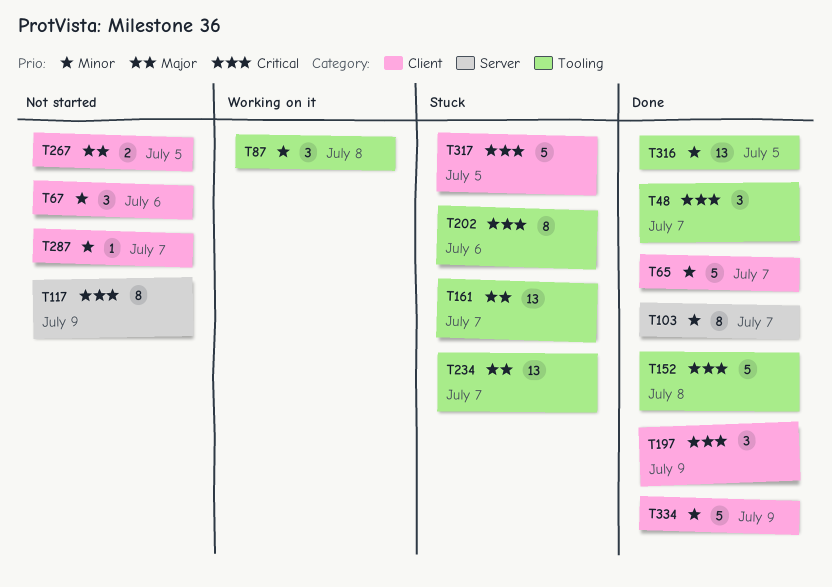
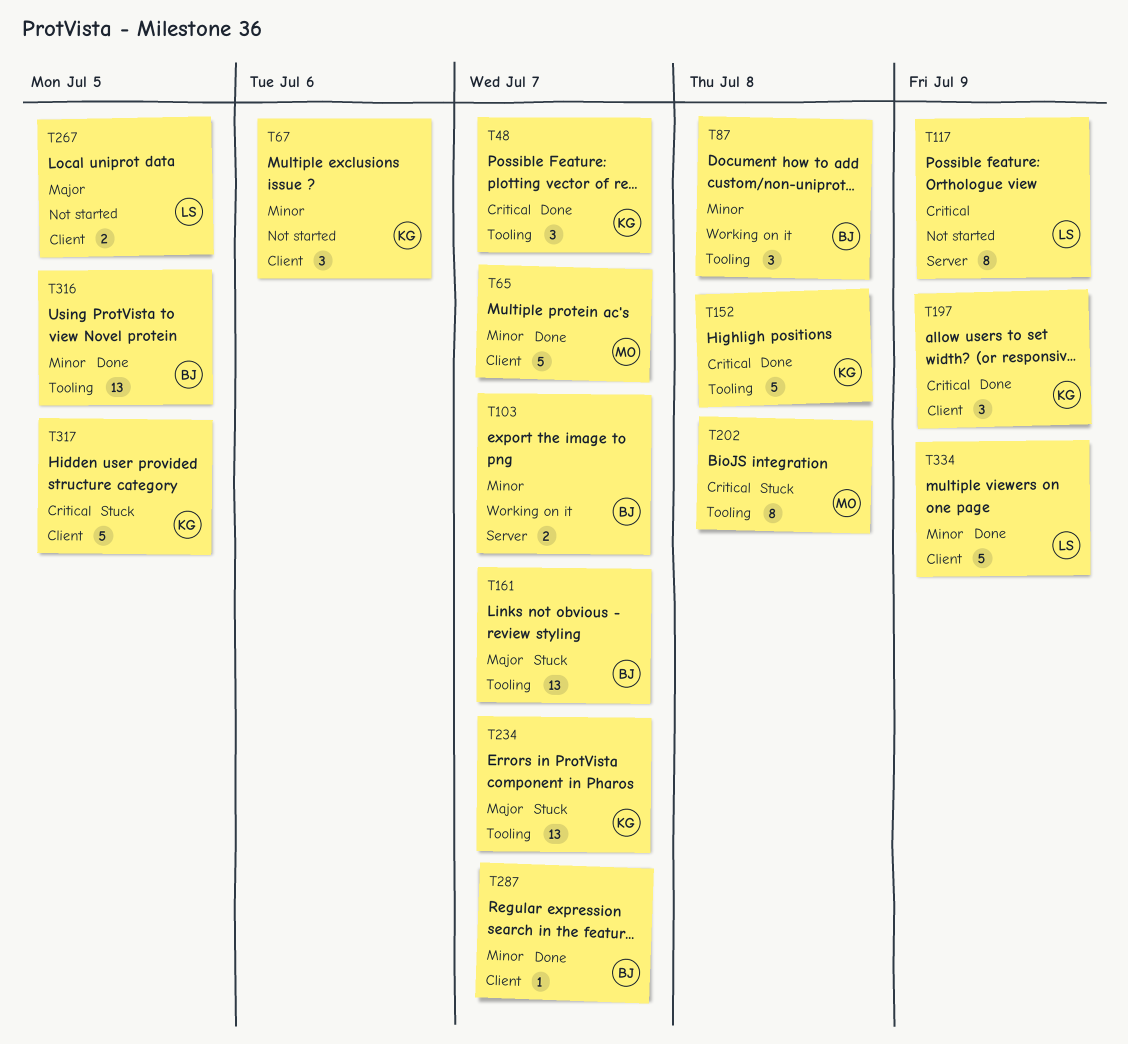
T103, status: Done -> Working on it
T103, estimate: 8 -> 2
T202, due: Jul 6 -> Jul 8
T287, status: Not started -> Done

